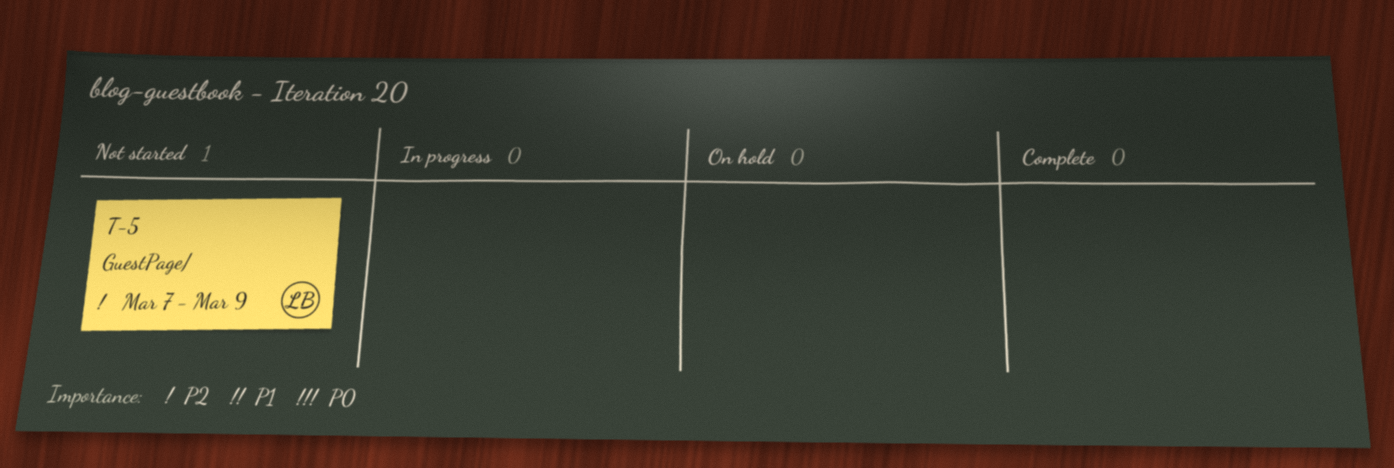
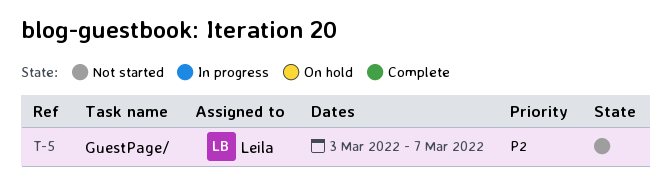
T-5, start: Mar 7 -> Mar 3
T-5, due: Mar 9 -> Mar 7

